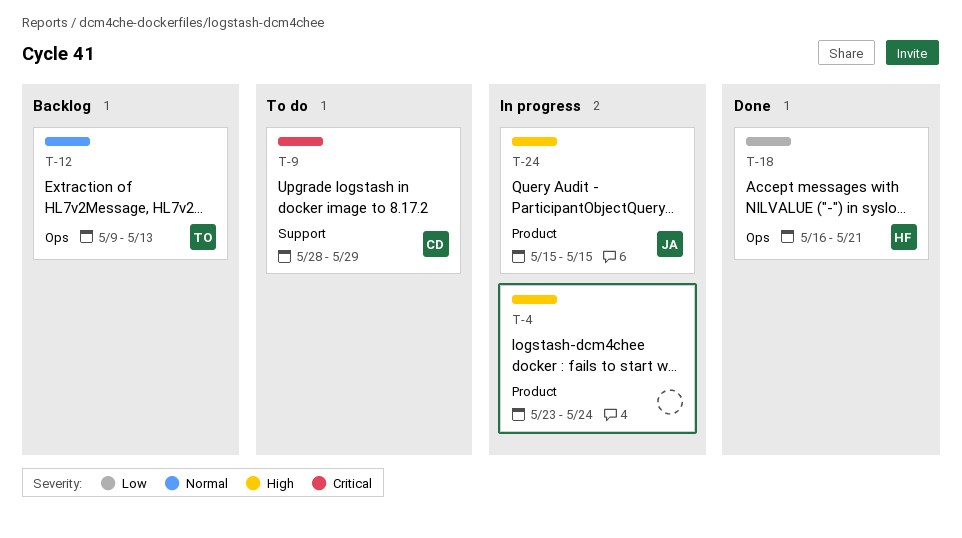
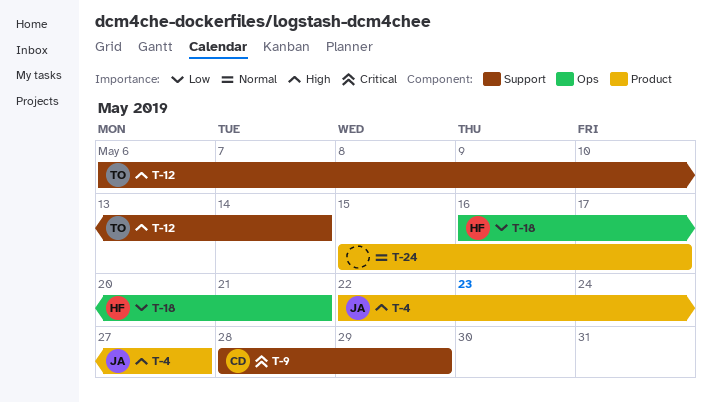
T-4, owner: none -> JA
T-4, start: May 23 -> May 22
T-4, due: May 24 -> May 27
T-12, priority: Normal -> High
T-12, label: Ops -> Support
T-12, start: May 9 -> May 6
T-12, due: May 13 -> May 14
T-24, owner: JA -> none
T-24, priority: High -> Normal
T-24, due: May 15 -> May 17

